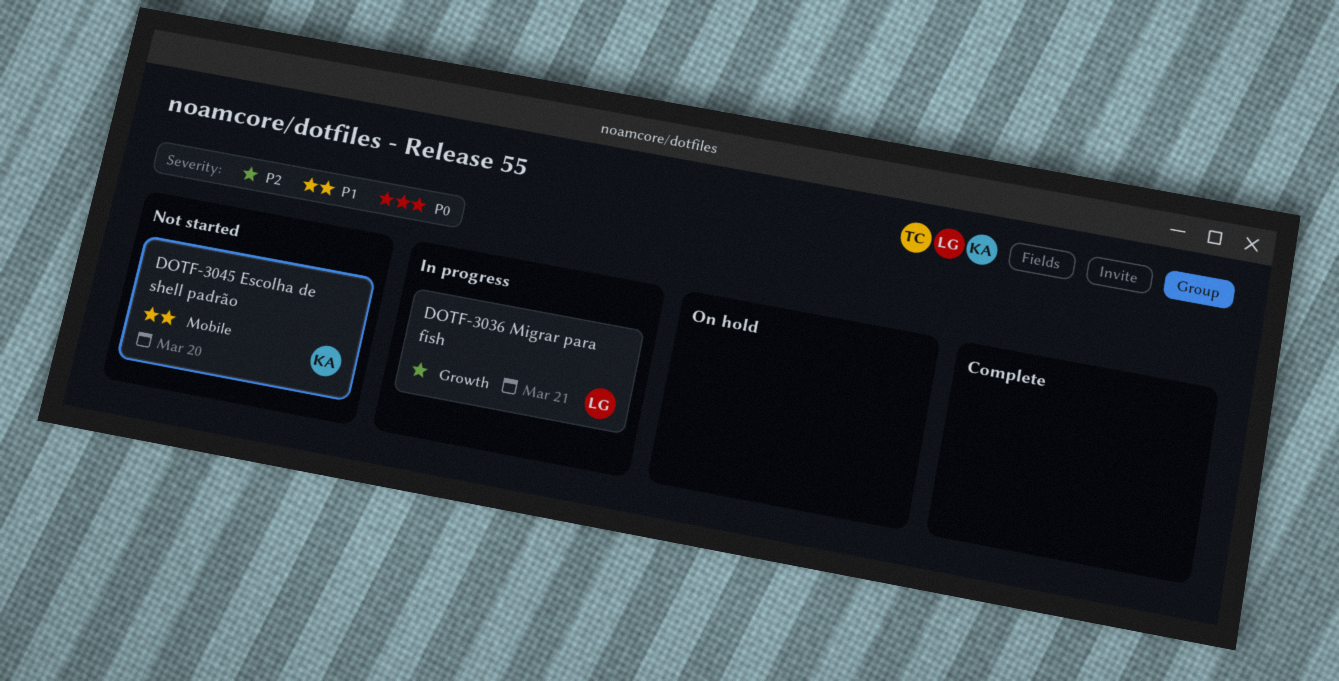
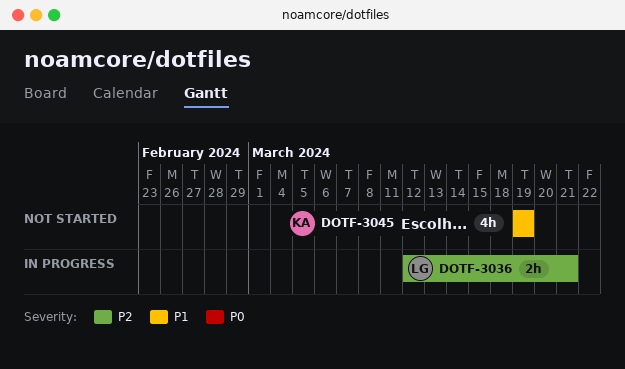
DOTF-3045, due: Mar 20 -> Mar 19

